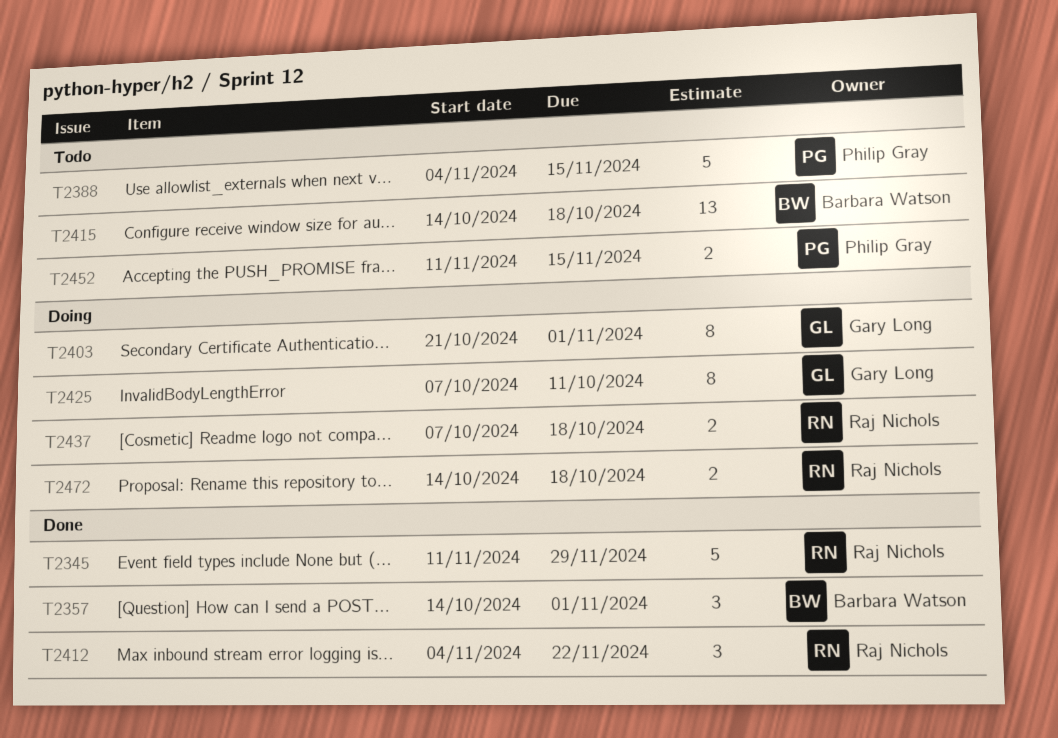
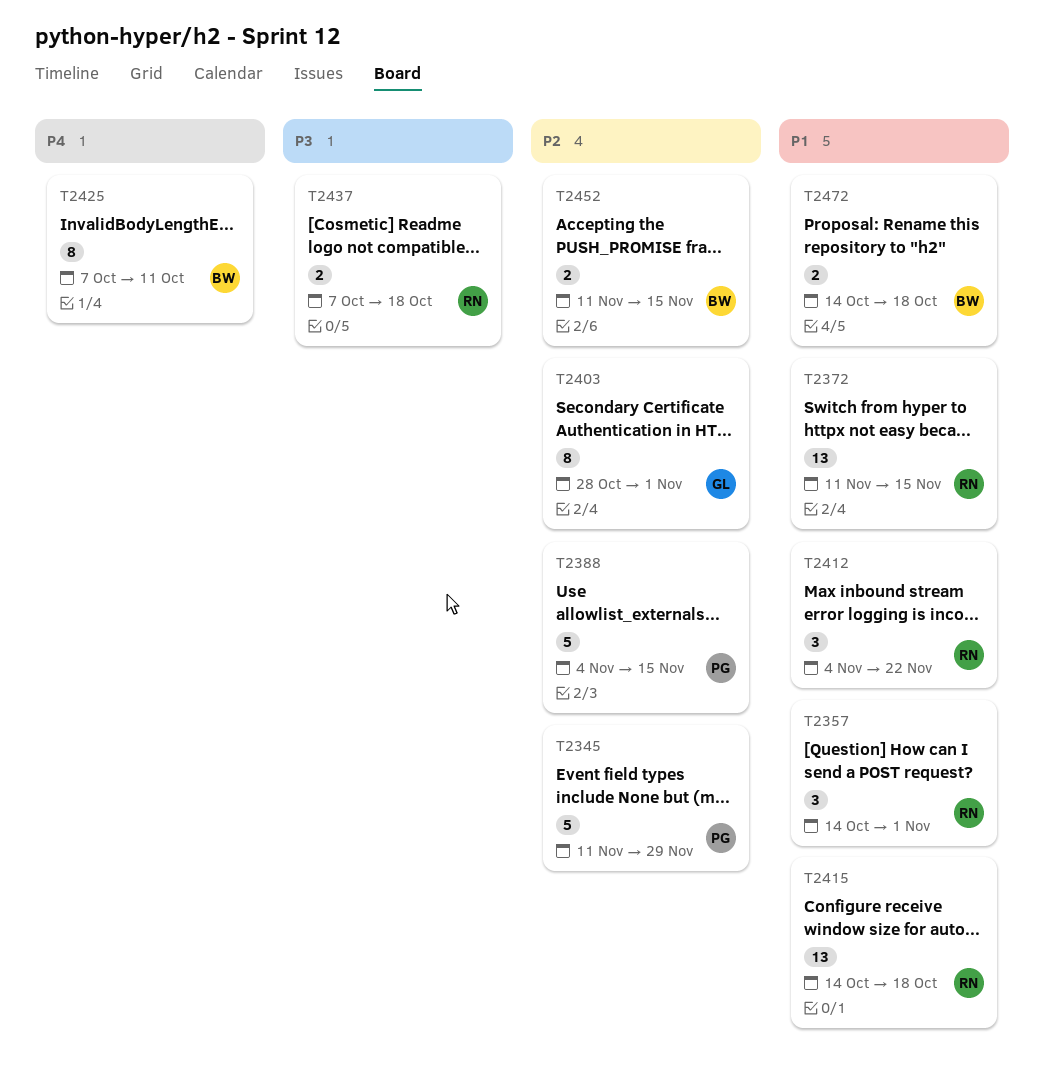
T2345, owner: Raj Nichols -> Philip Gray
T2357, owner: Barbara Watson -> Raj Nichols
T2372: none -> present
T2403, start: Oct 21 -> Oct 28
T2415, owner: Barbara Watson -> Raj Nichols
T2425, owner: Gary Long -> Barbara Watson
T2452, owner: Philip Gray -> Barbara Watson
T2472, owner: Raj Nichols -> Barbara Watson

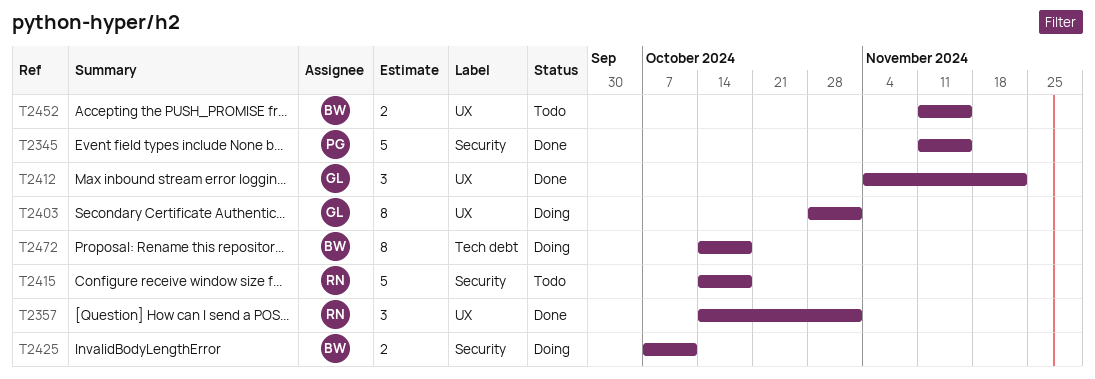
T2345, due: Nov 29 -> Nov 15
T2372: present -> none
T2388: present -> none
T2412, owner: RN -> GL
T2415, estimate: 13 -> 5
T2425, estimate: 8 -> 2
T2437: present -> none
T2472, estimate: 2 -> 8

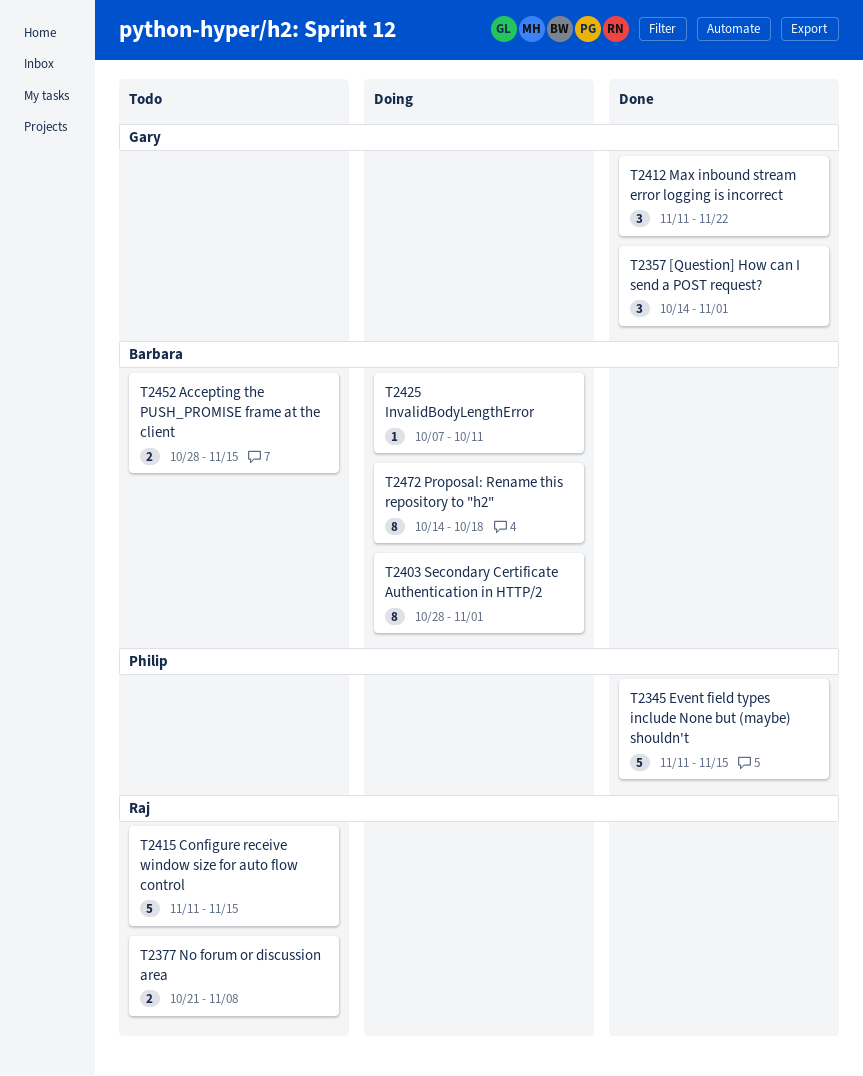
T2357, owner: Raj -> Gary
T2377: none -> present
T2403, owner: Gary -> Barbara
T2412, start: Nov 4 -> Nov 11
T2415, start: Oct 14 -> Nov 11
T2415, due: Oct 18 -> Nov 15
T2425, estimate: 2 -> 1
T2452, start: Nov 11 -> Oct 28

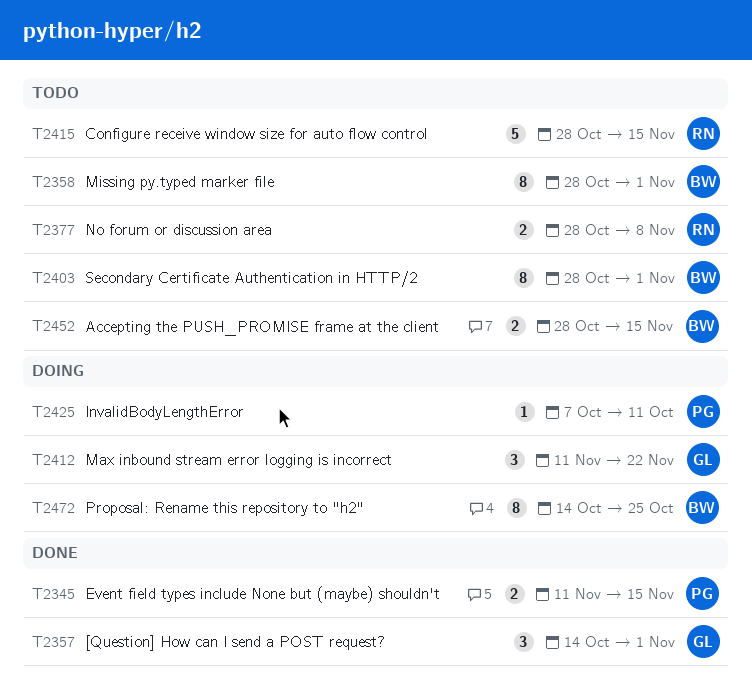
T2345, estimate: 5 -> 2
T2358: none -> present
T2377, start: Oct 21 -> Oct 28
T2403, status: Doing -> Todo
T2412, status: Done -> Doing
T2415, start: Nov 11 -> Oct 28
T2425, owner: Barbara -> Philip
T2472, due: Oct 18 -> Oct 25

